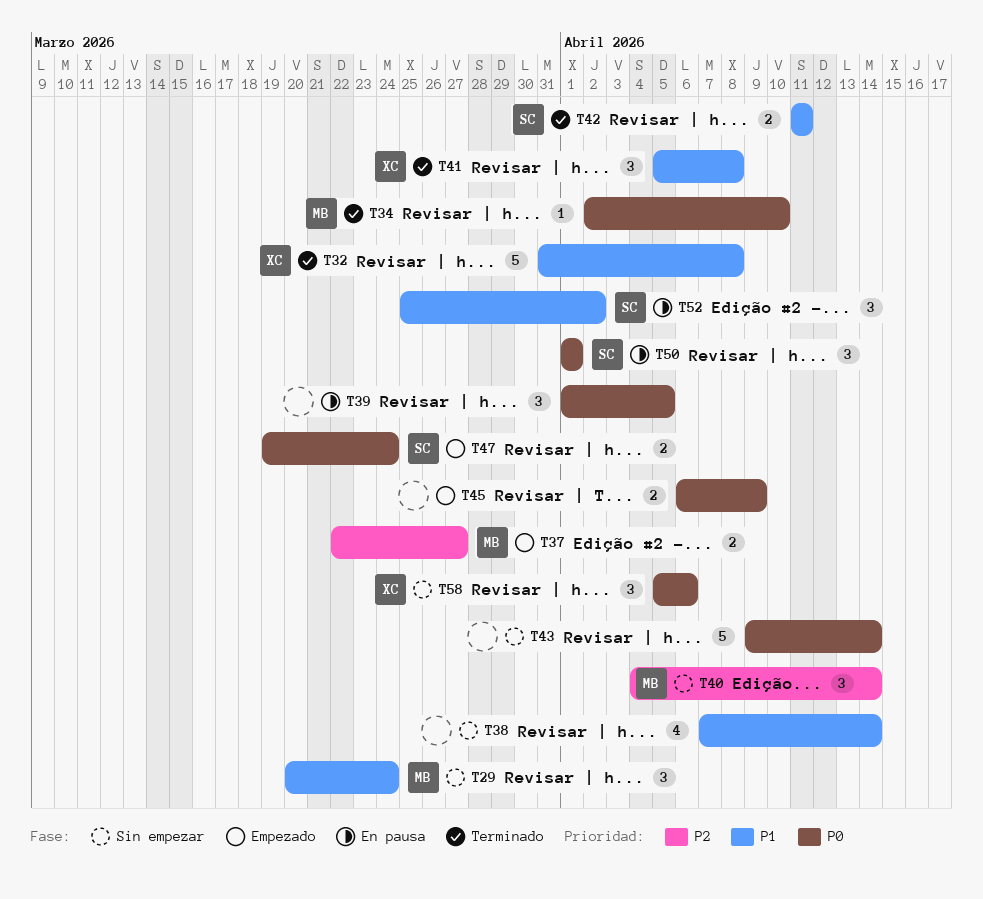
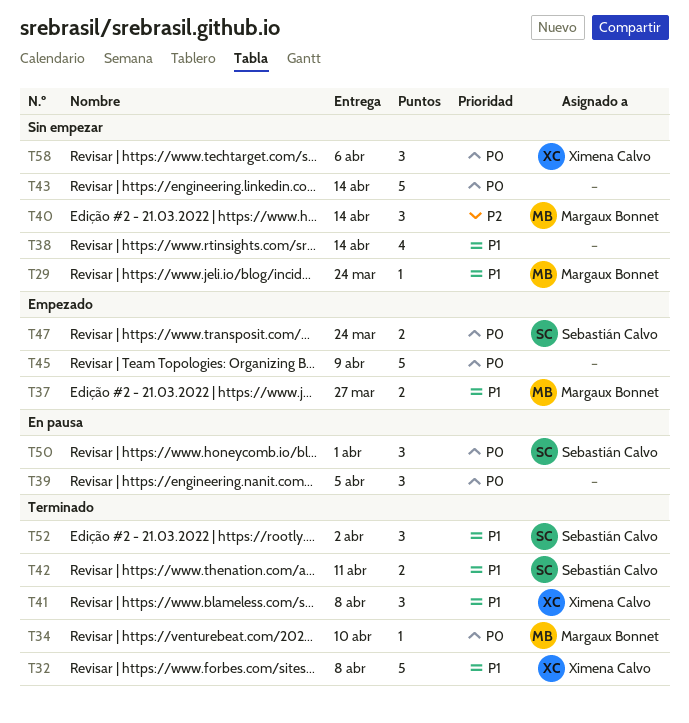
T29, estimate: 3 -> 1
T37, priority: P2 -> P1
T45, estimate: 2 -> 5
T52, status: En pausa -> Terminado

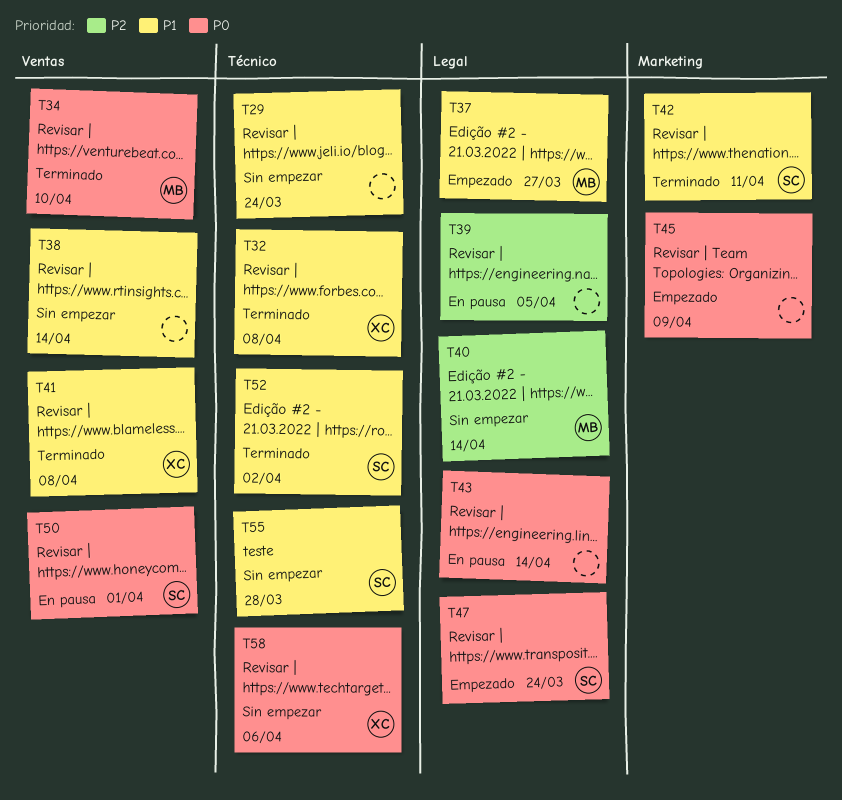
T29, owner: Margaux Bonnet -> none
T39, priority: P0 -> P2
T43, status: Sin empezar -> En pausa
T55: none -> present

